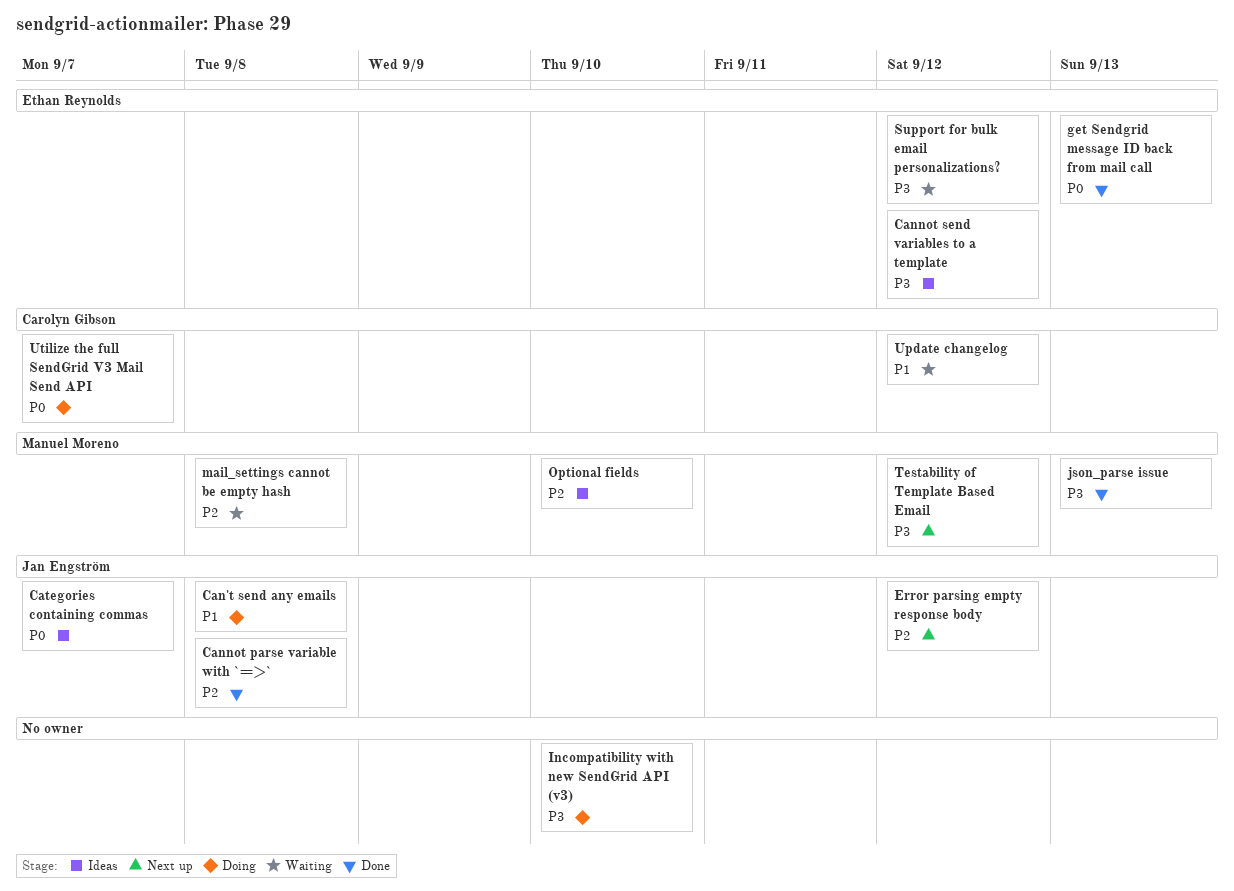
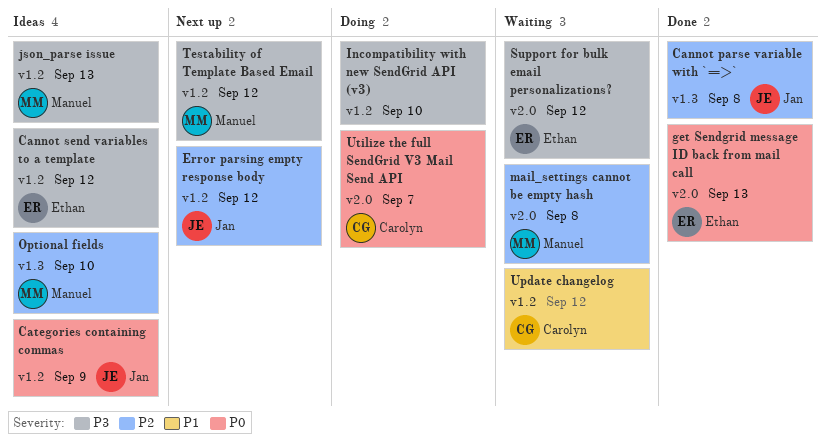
Can't send any emails: present -> none
Categories containing commas, due: Sep 7 -> Sep 9
json_parse issue, status: Done -> Ideas

